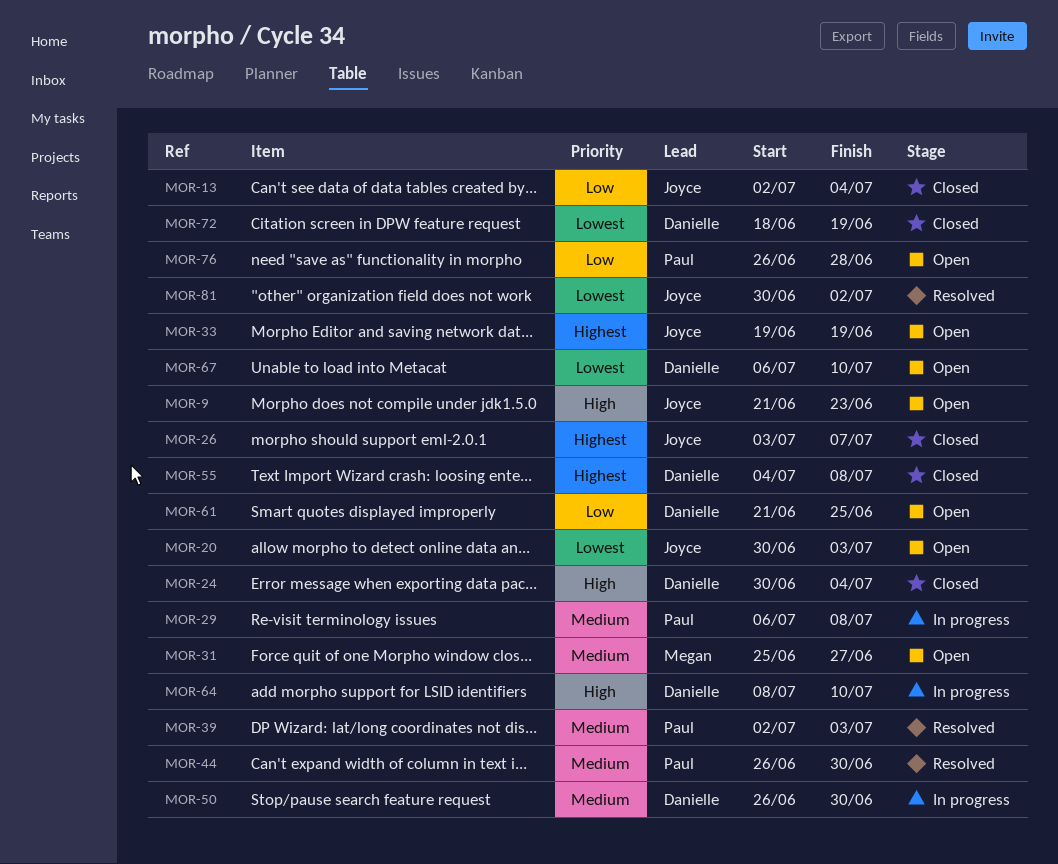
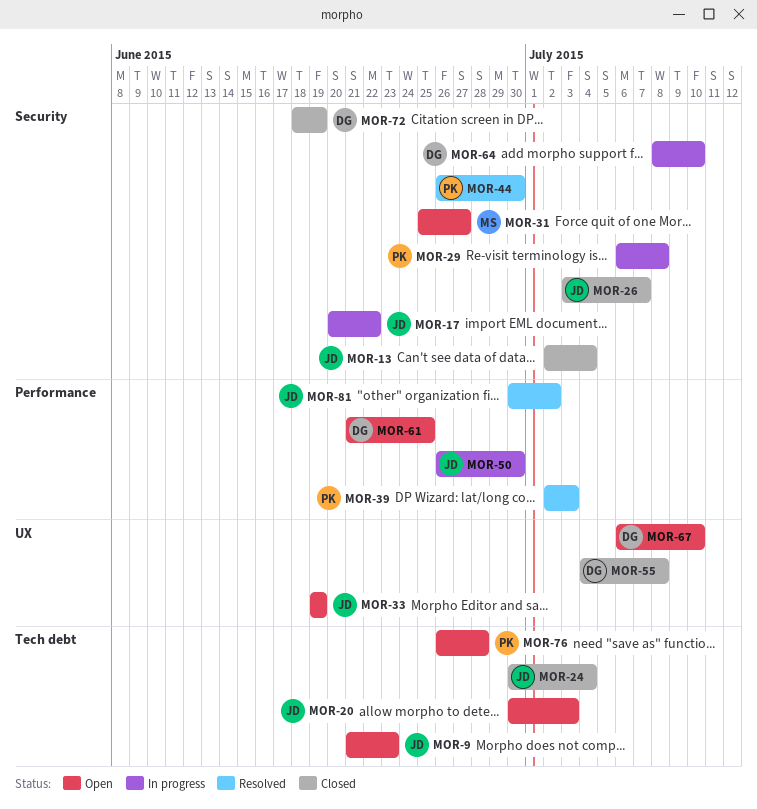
MOR-17: none -> present
MOR-24, owner: Danielle -> Joyce
MOR-50, owner: Danielle -> Joyce

